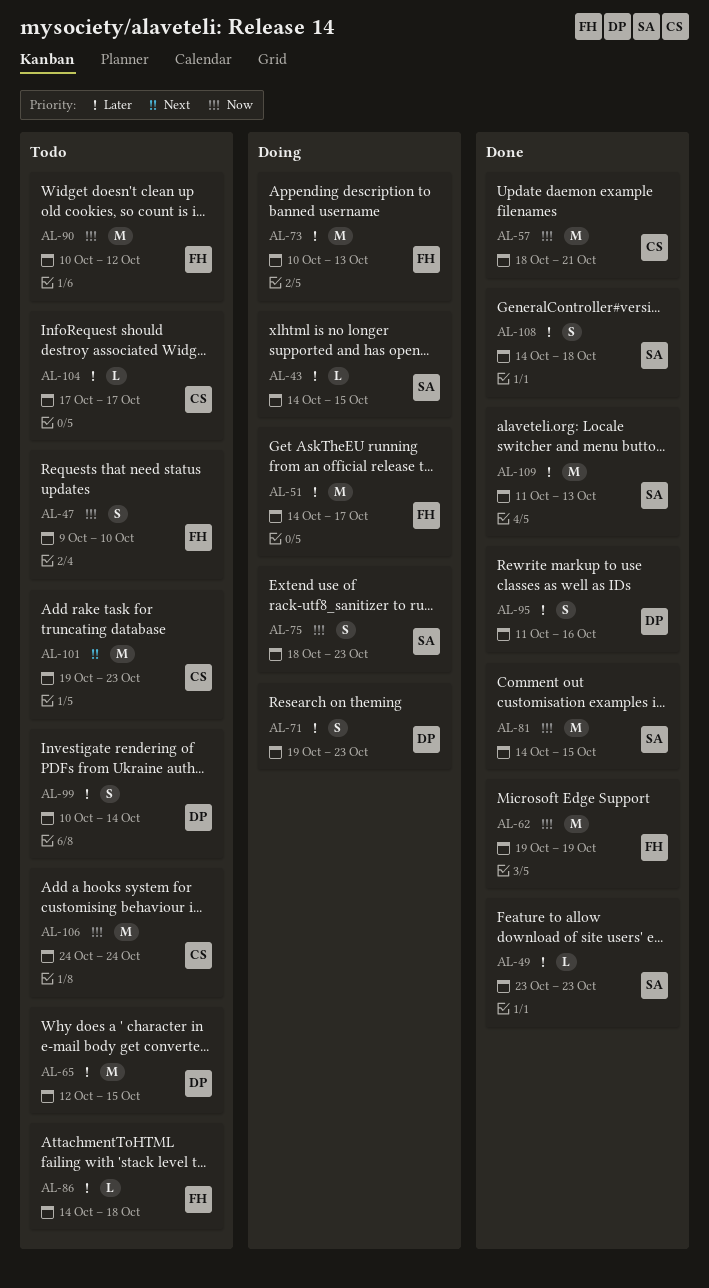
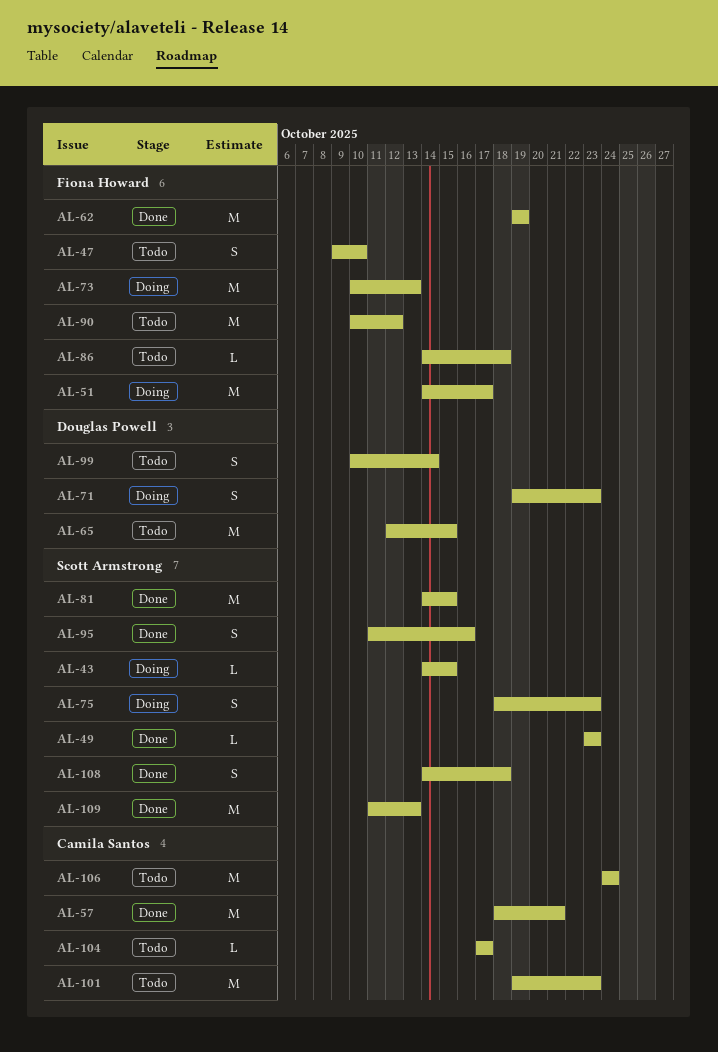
AL-95, owner: Douglas Powell -> Scott Armstrong

